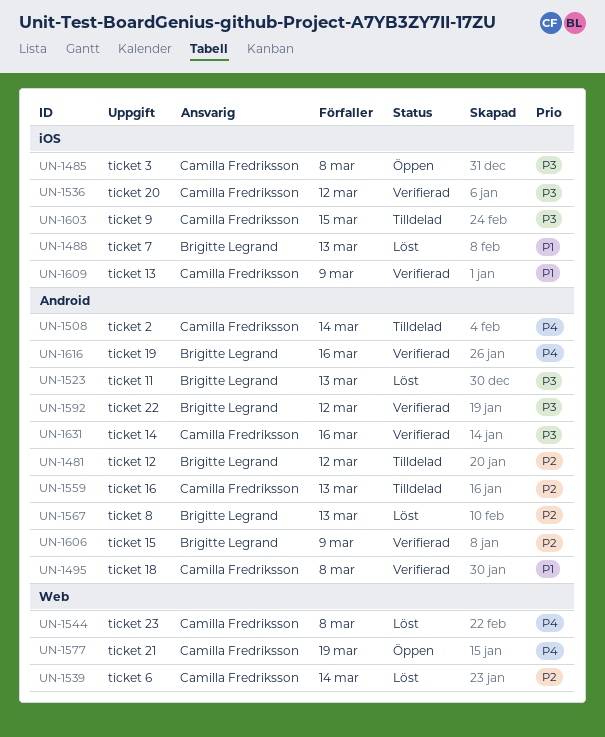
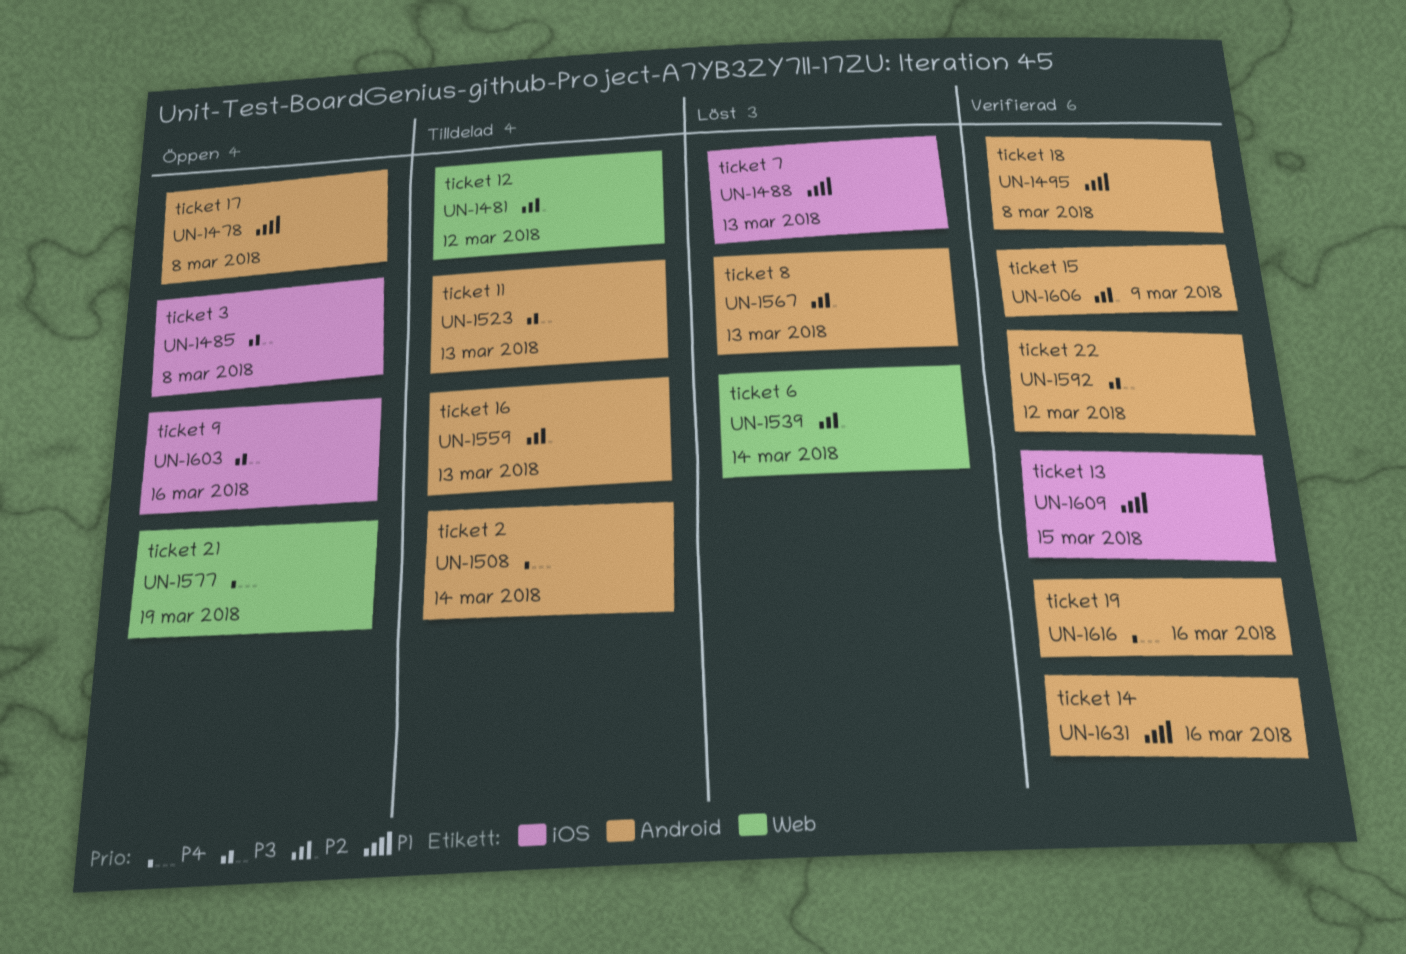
UN-1478: none -> present
UN-1481, label: Android -> Web
UN-1523, status: Löst -> Tilldelad
UN-1536: present -> none
UN-1544: present -> none
UN-1603, status: Tilldelad -> Öppen
UN-1603, due: Mar 15 -> Mar 16
UN-1609, due: Mar 9 -> Mar 15
UN-1631, priority: P3 -> P1

